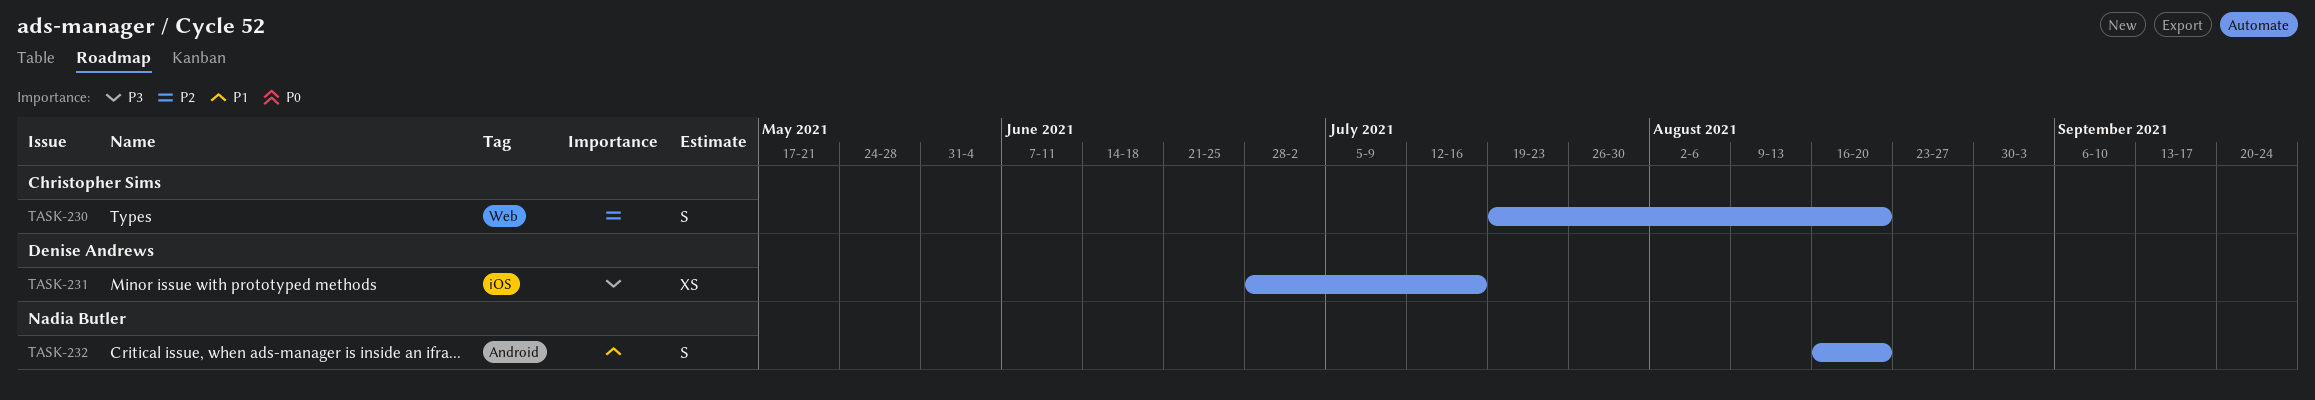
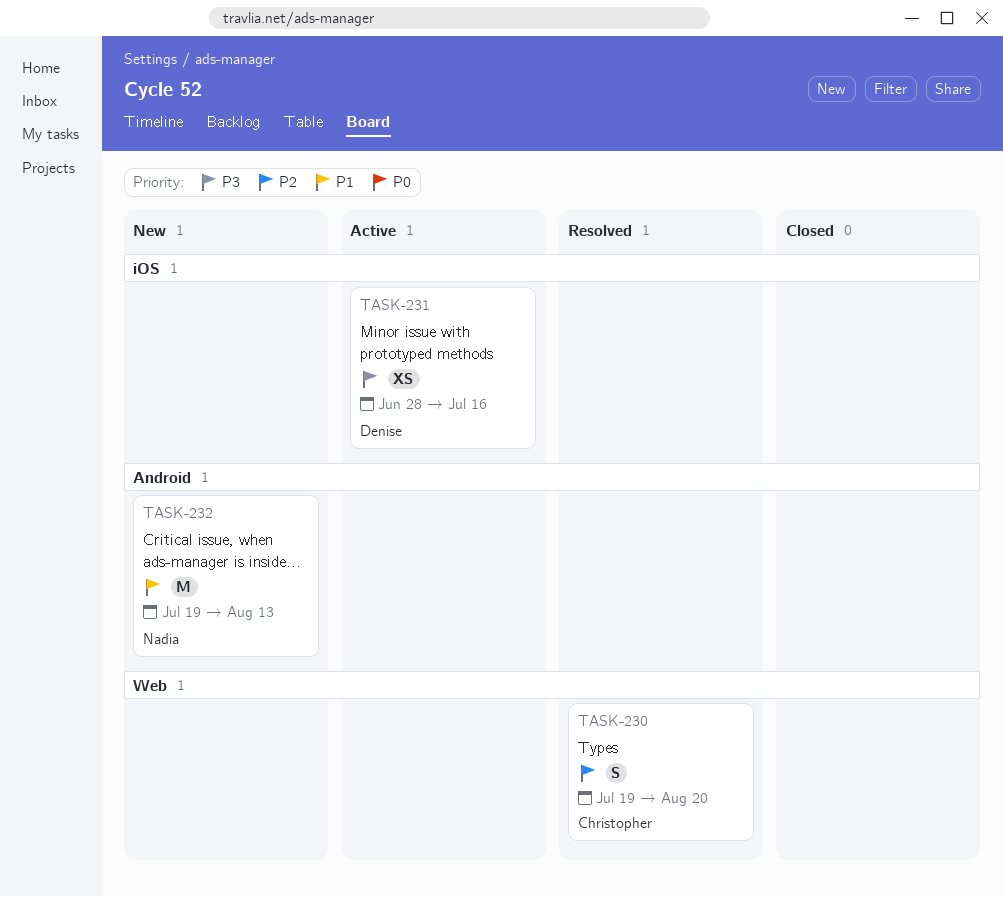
TASK-232, estimate: S -> M
TASK-232, start: Aug 16 -> Jul 19
TASK-232, due: Aug 20 -> Aug 13

